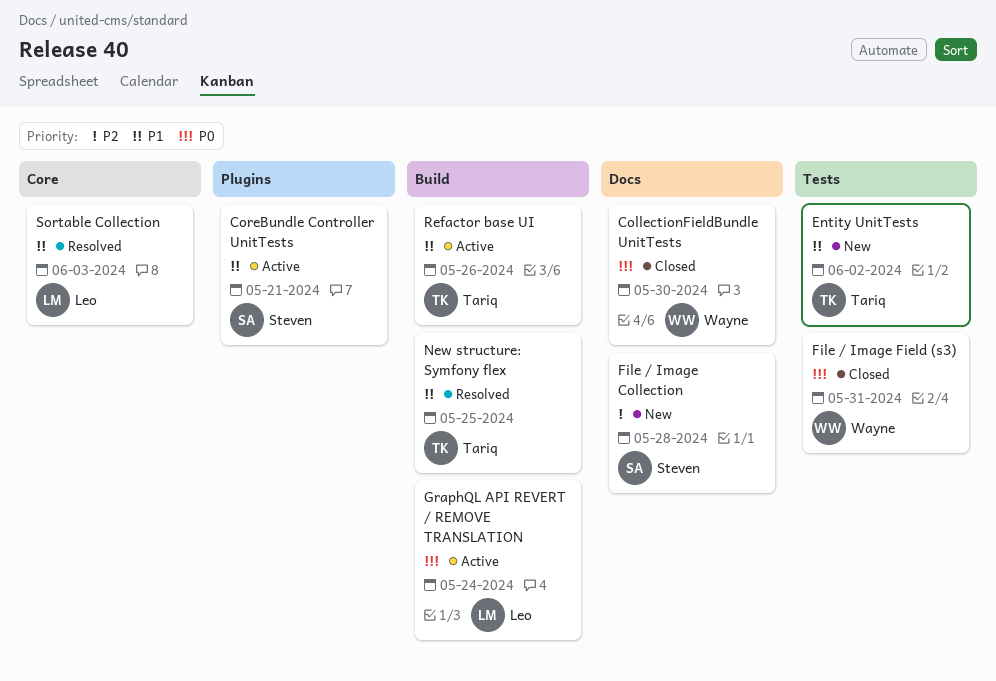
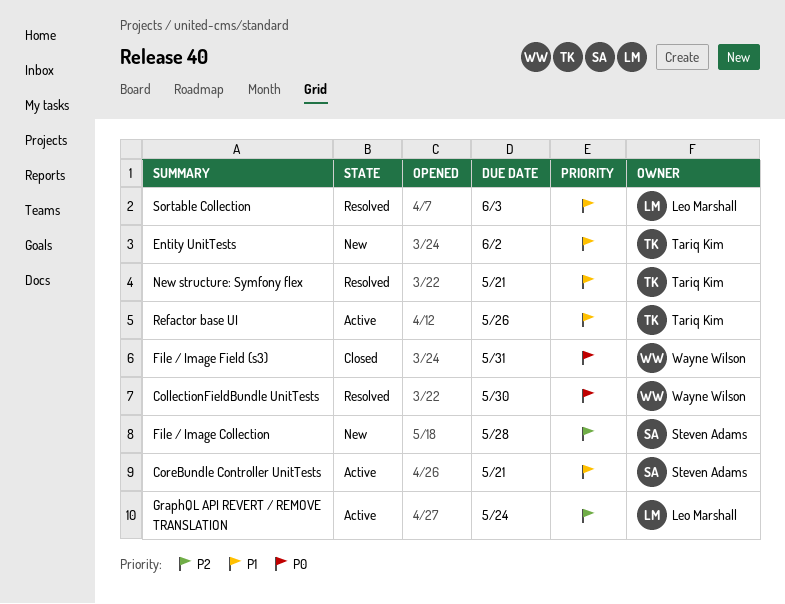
CollectionFieldBundle UnitTests, status: Closed -> Resolved
GraphQL API REVERT / REMOVE TRANSLATION, priority: P0 -> P2
New structure: Symfony flex, due: May 25 -> May 21

